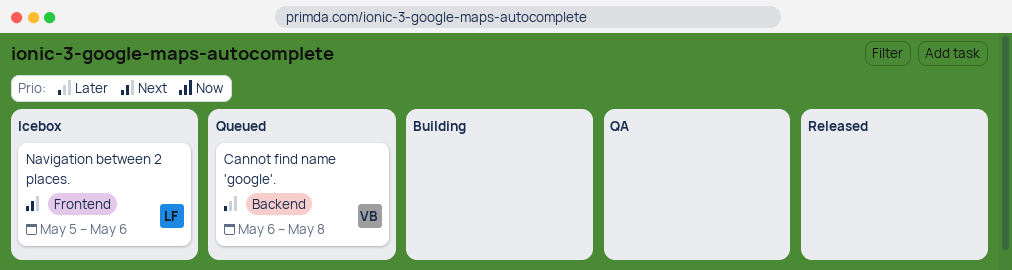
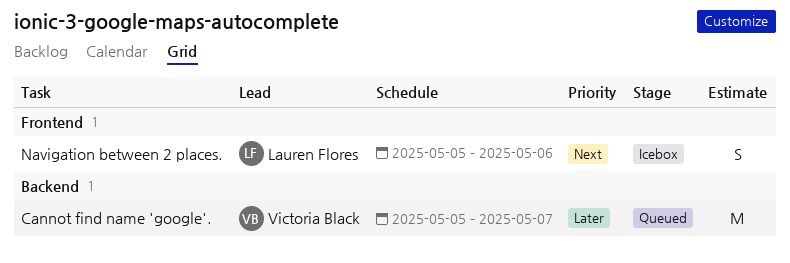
Cannot find name 'google'., start: May 6 -> May 5
Cannot find name 'google'., due: May 8 -> May 7

